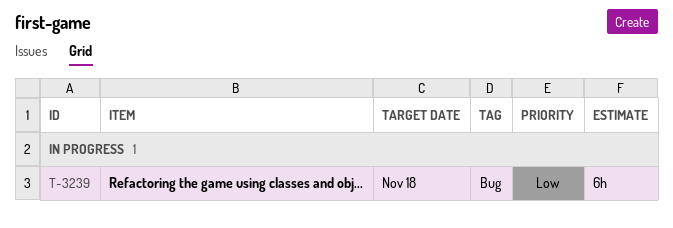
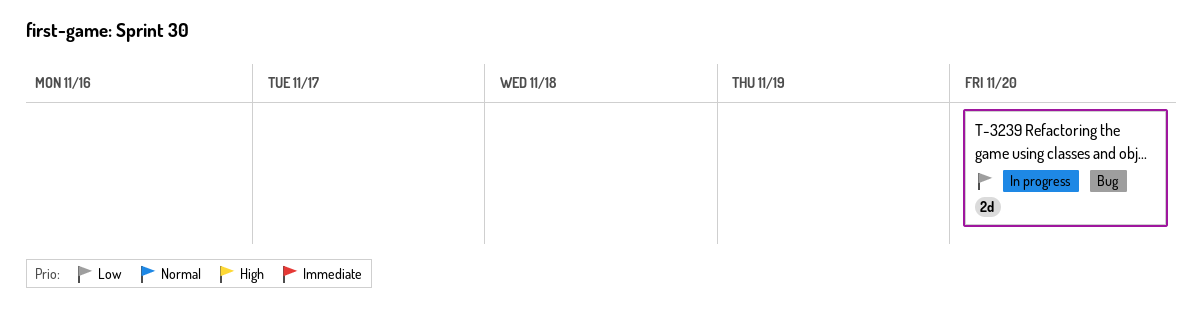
T-3239, estimate: 6h -> 2d
T-3239, due: Nov 18 -> Nov 20

